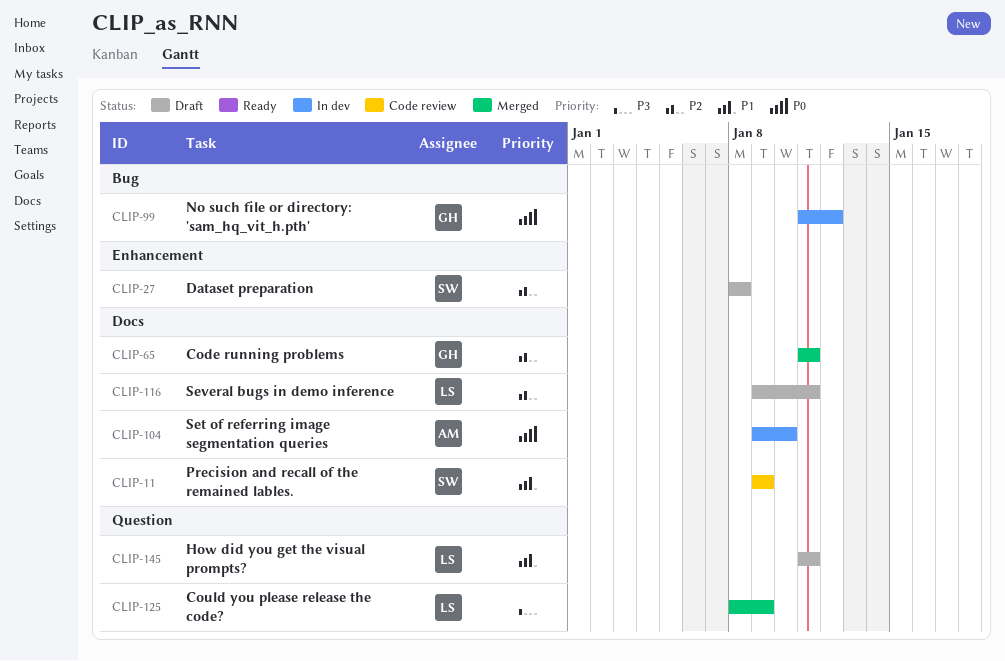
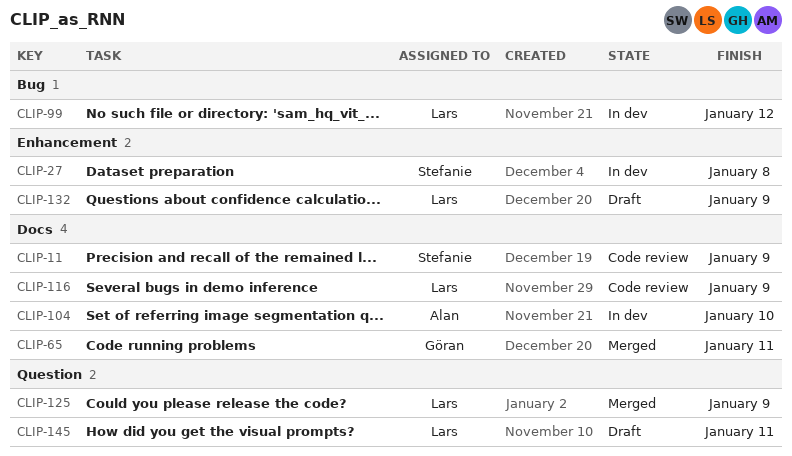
CLIP-27, status: Draft -> In dev
CLIP-99, owner: Göran -> Lars
CLIP-116, status: Draft -> Code review
CLIP-116, due: Jan 11 -> Jan 9
CLIP-132: none -> present

